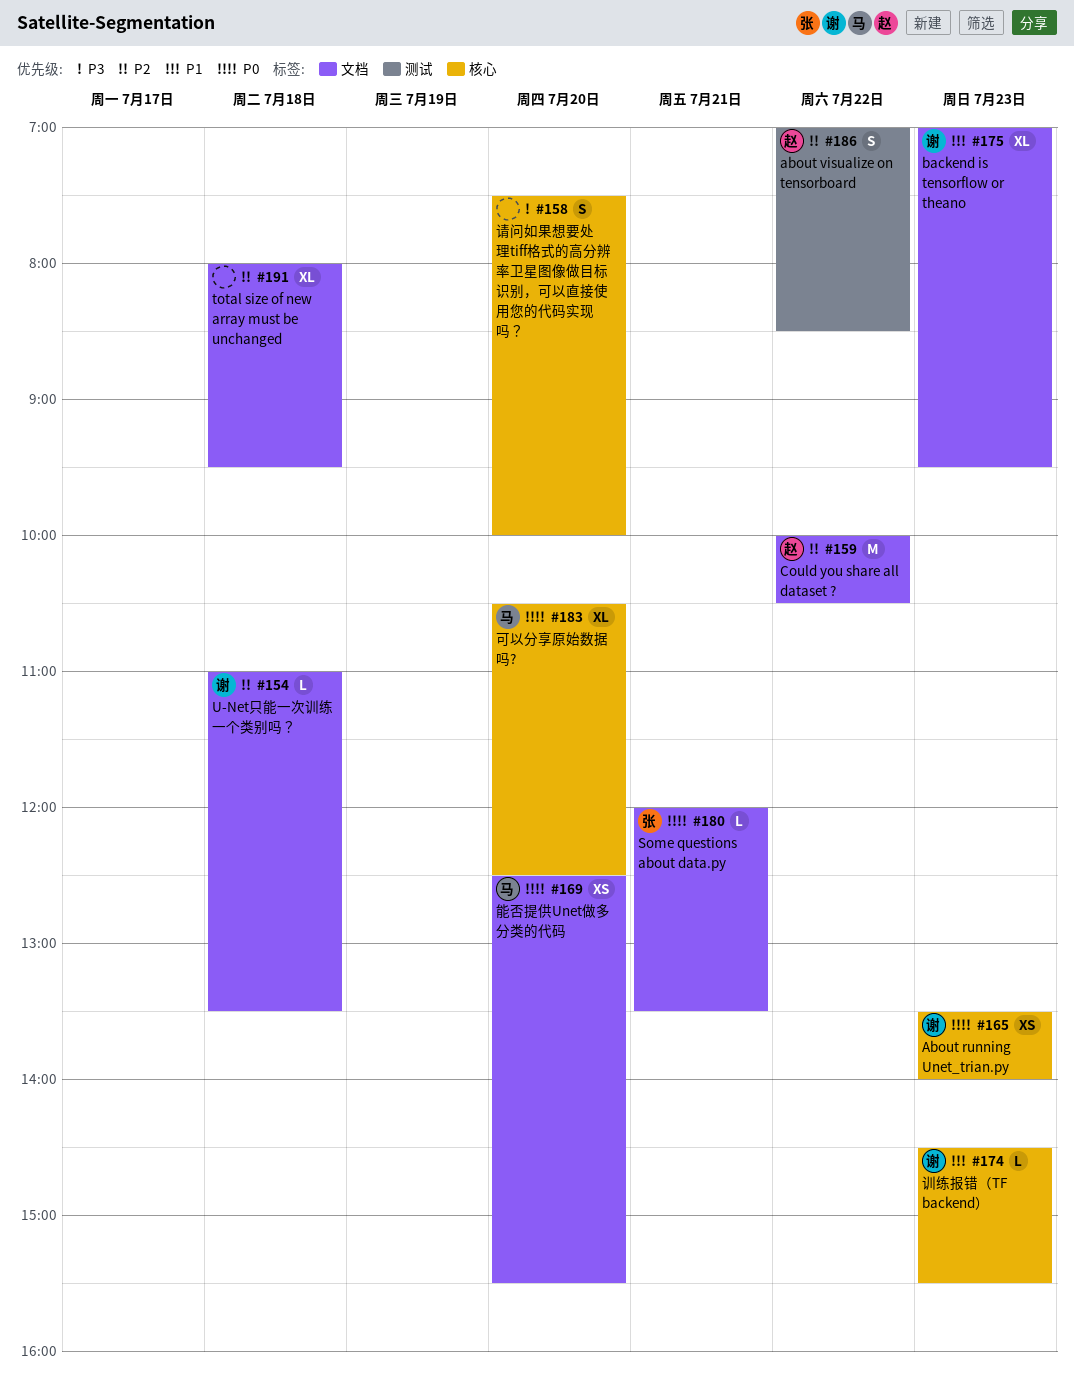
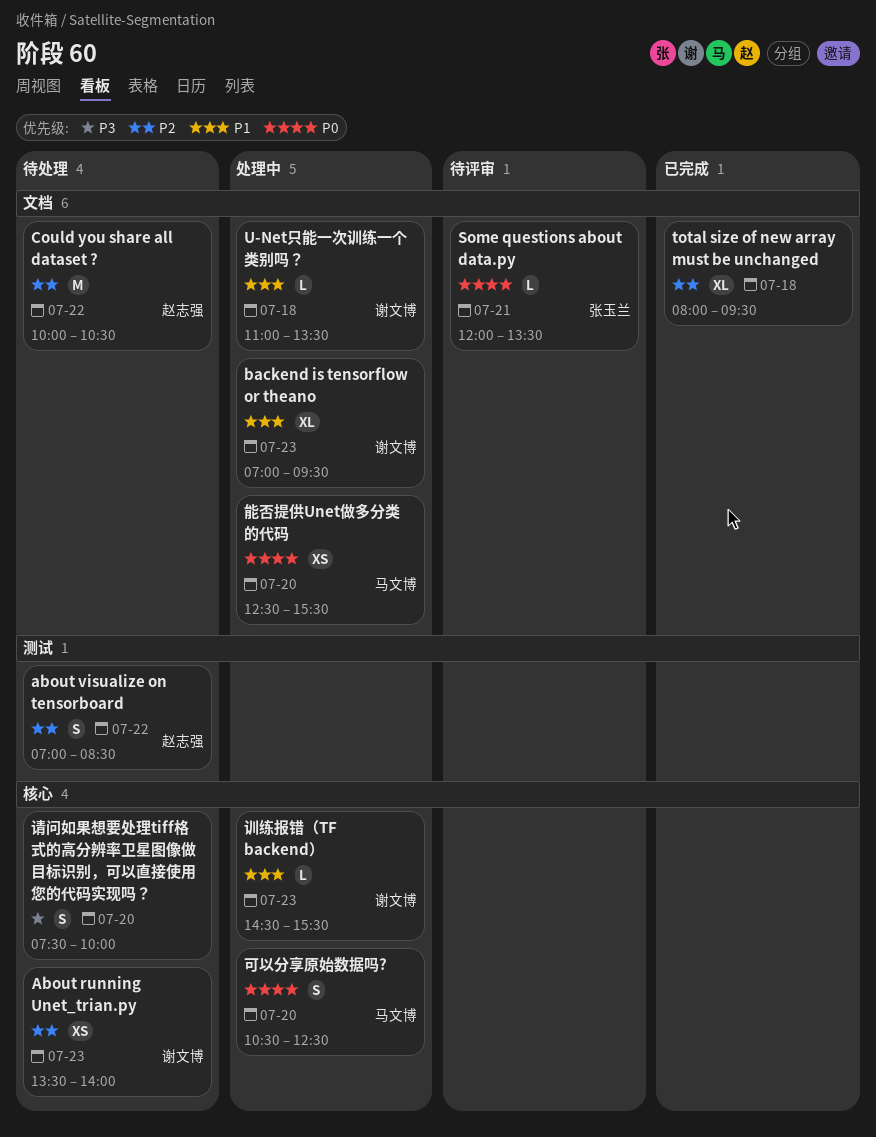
About running Unet_trian.py, priority: P0 -> P2
U-Net只能一次训练一个类别吗？, priority: P2 -> P1
可以分享原始数据吗?, estimate: XL -> S

